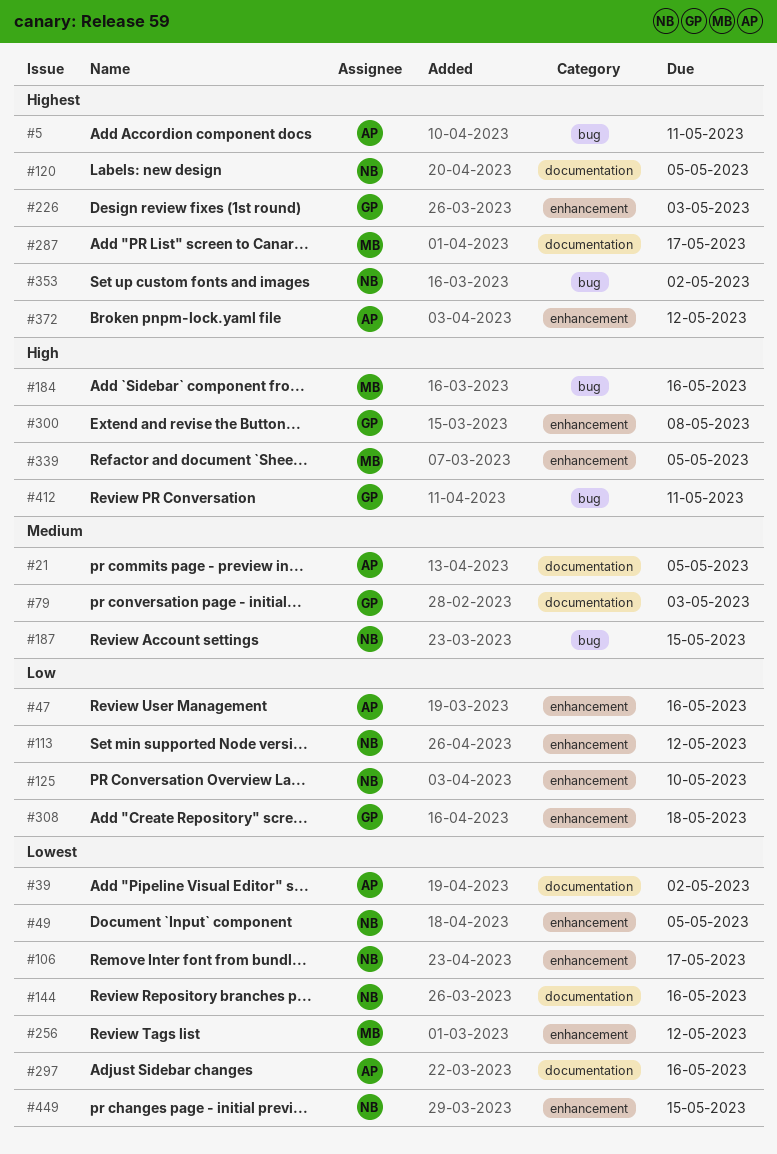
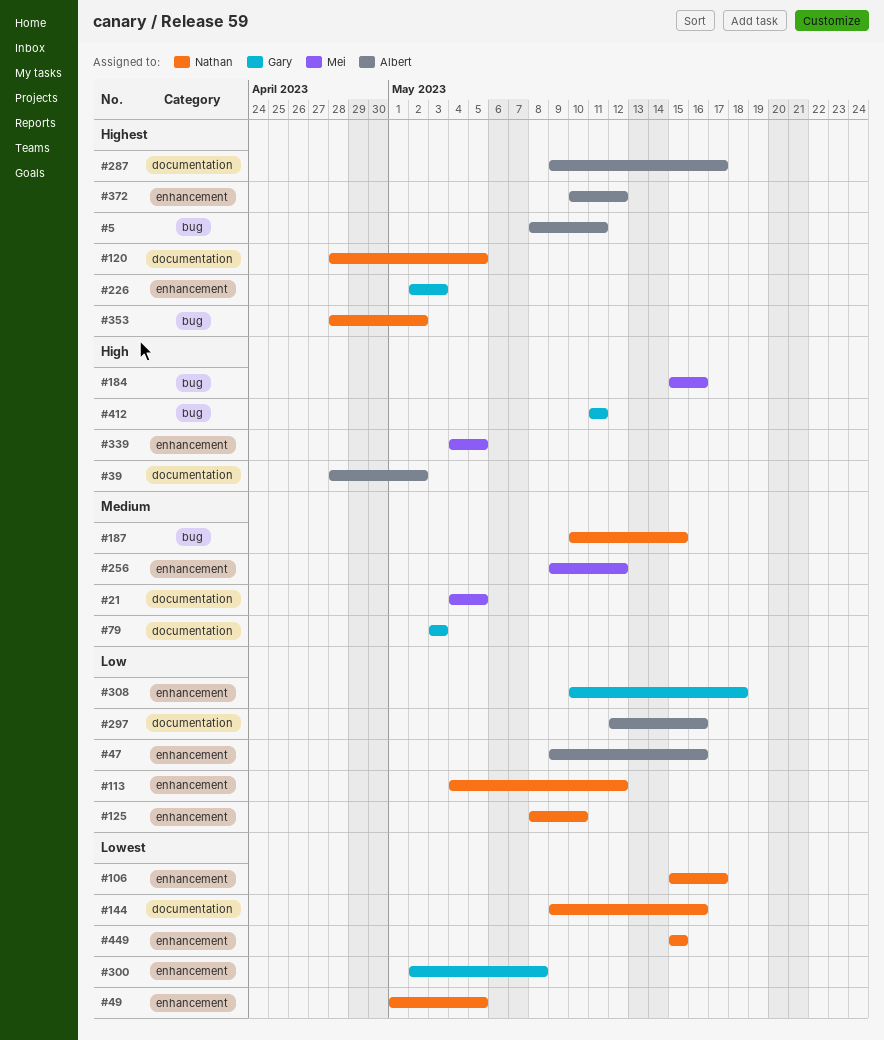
#21, owner: Albert -> Mei
#39, priority: Lowest -> High
#256, priority: Lowest -> Medium
#287, owner: Mei -> Albert
#297, priority: Lowest -> Low
#300, priority: High -> Lowest

